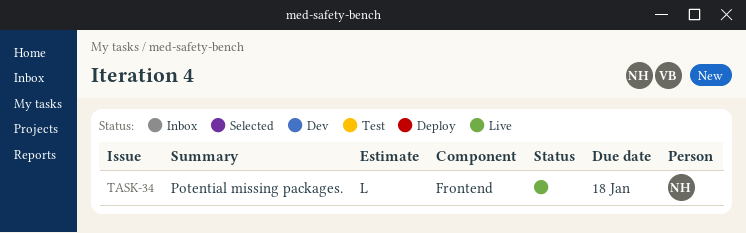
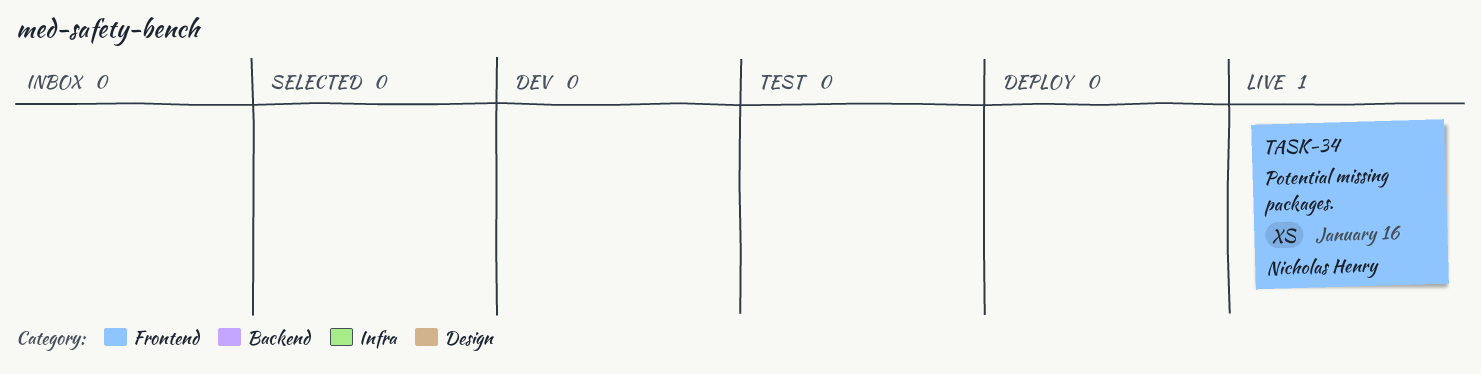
TASK-34, estimate: L -> XS
TASK-34, due: Jan 18 -> Jan 16

